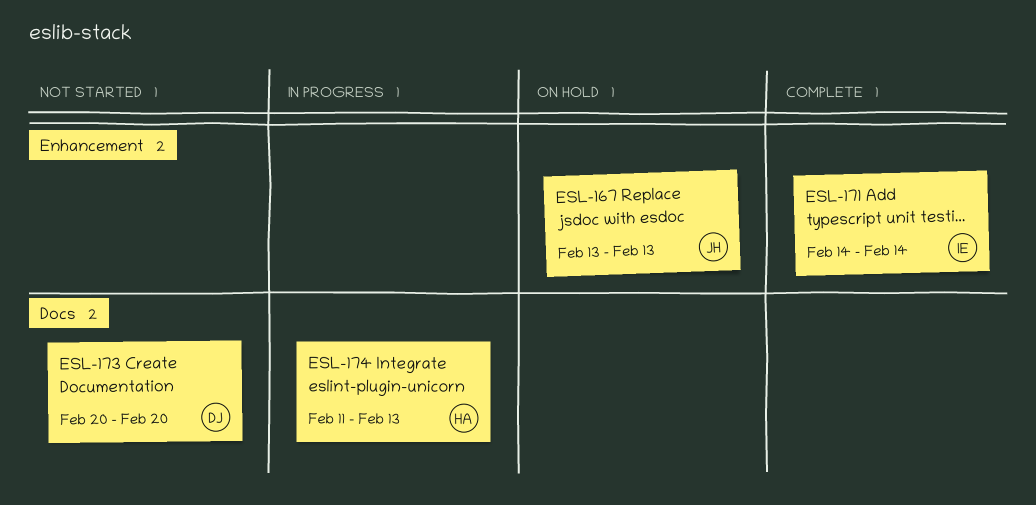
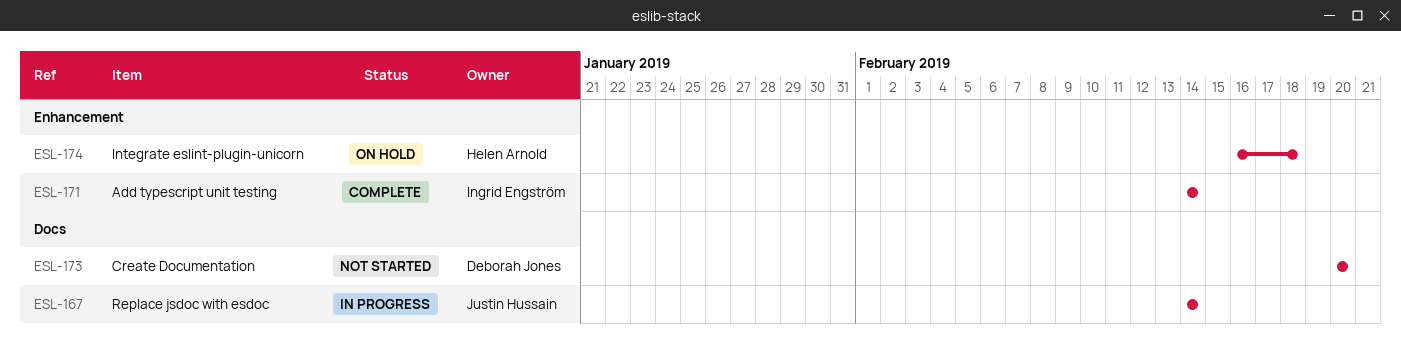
ESL-167, status: On hold -> In progress
ESL-167, label: Enhancement -> Docs
ESL-167, start: Feb 13 -> Feb 14
ESL-167, due: Feb 13 -> Feb 14
ESL-174, status: In progress -> On hold
ESL-174, label: Docs -> Enhancement
ESL-174, start: Feb 11 -> Feb 16
ESL-174, due: Feb 13 -> Feb 18

